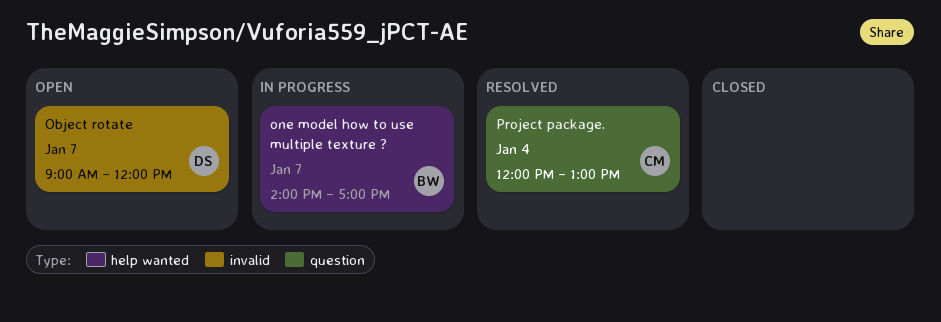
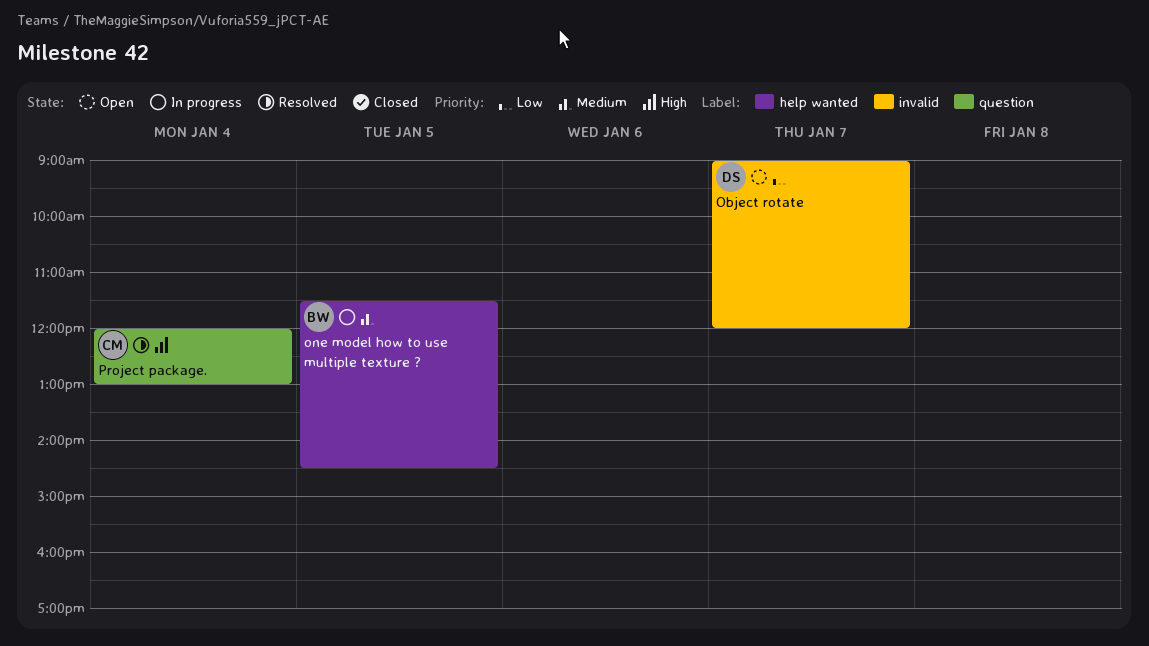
one model how to use multiple texture ?, day: Jan 7 -> Jan 5
one model how to use multiple texture ?, begins: 14:00 -> 11:30
one model how to use multiple texture ?, ends: 17:00 -> 14:30

